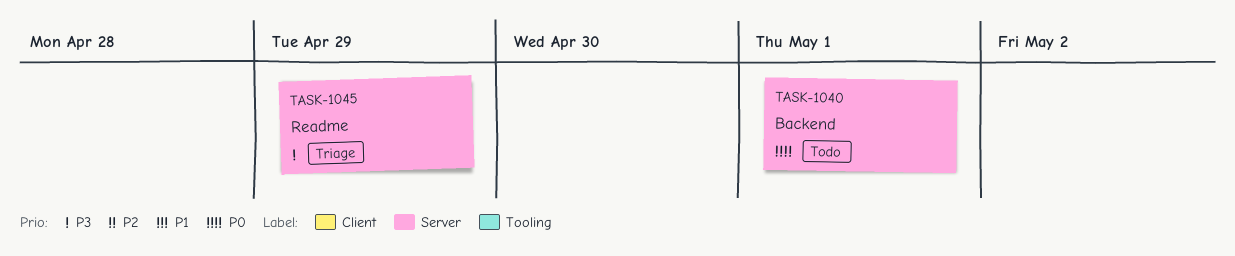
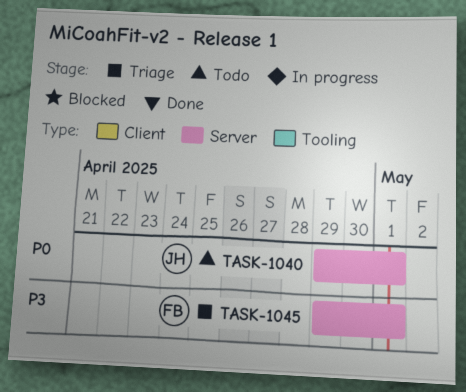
TASK-1045, due: Apr 29 -> May 1

